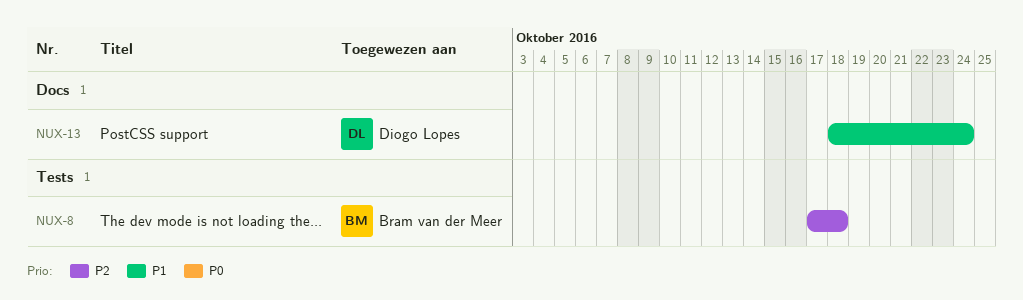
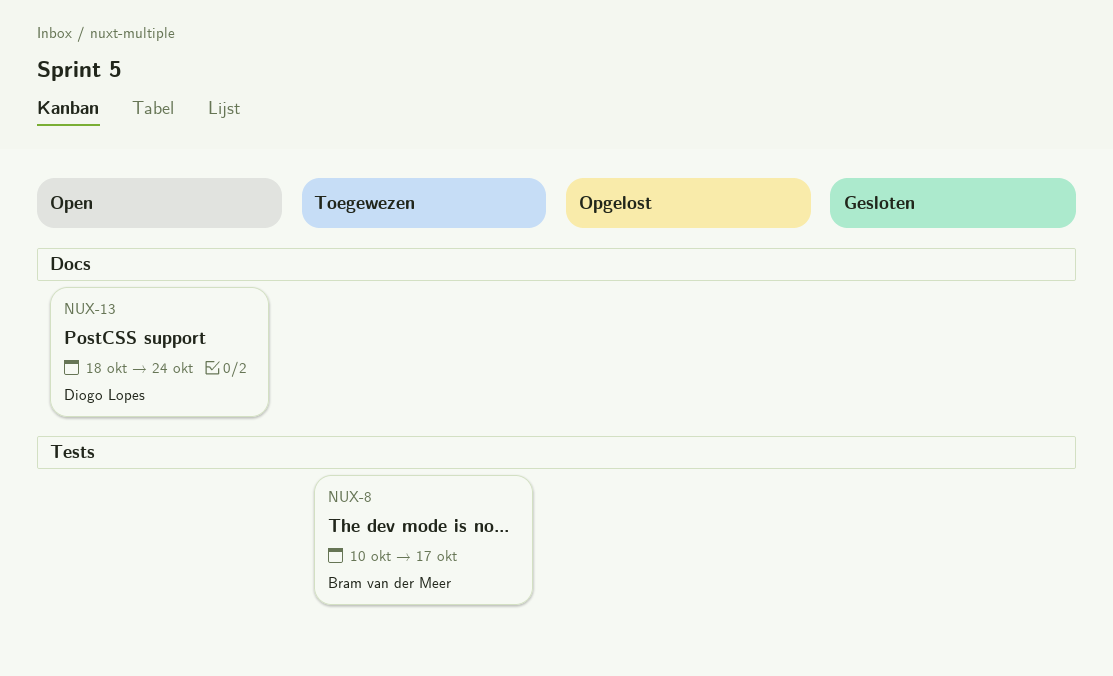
NUX-8, start: Oct 17 -> Oct 10
NUX-8, due: Oct 18 -> Oct 17

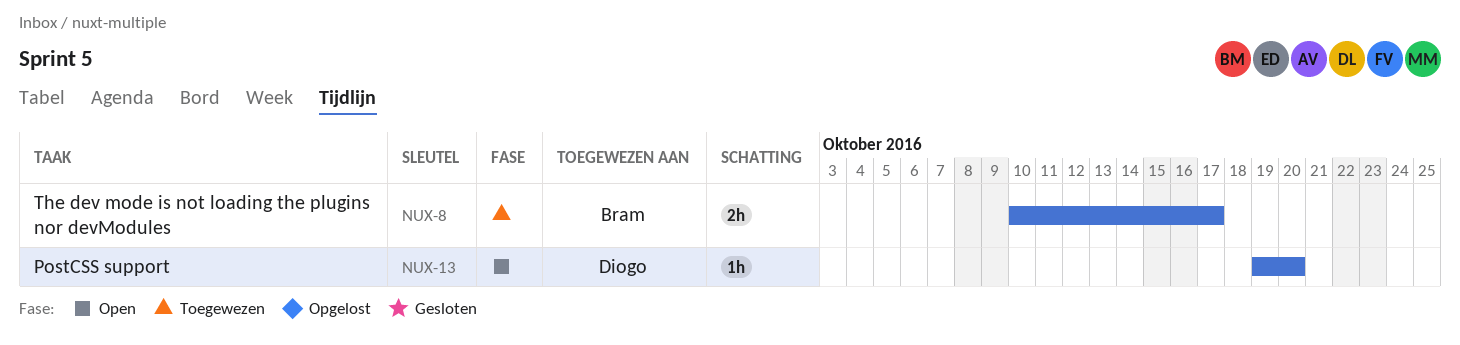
NUX-13, start: Oct 18 -> Oct 19
NUX-13, due: Oct 24 -> Oct 20

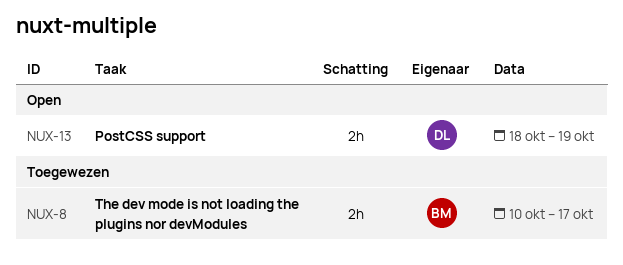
NUX-13, estimate: 1h -> 2h
NUX-13, start: Oct 19 -> Oct 18
NUX-13, due: Oct 20 -> Oct 19

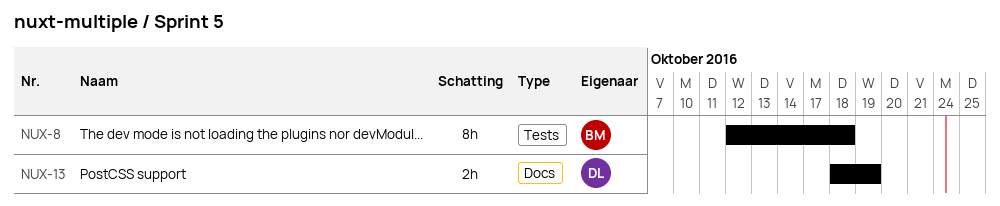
NUX-8, estimate: 2h -> 8h
NUX-8, start: Oct 10 -> Oct 12
NUX-8, due: Oct 17 -> Oct 18

